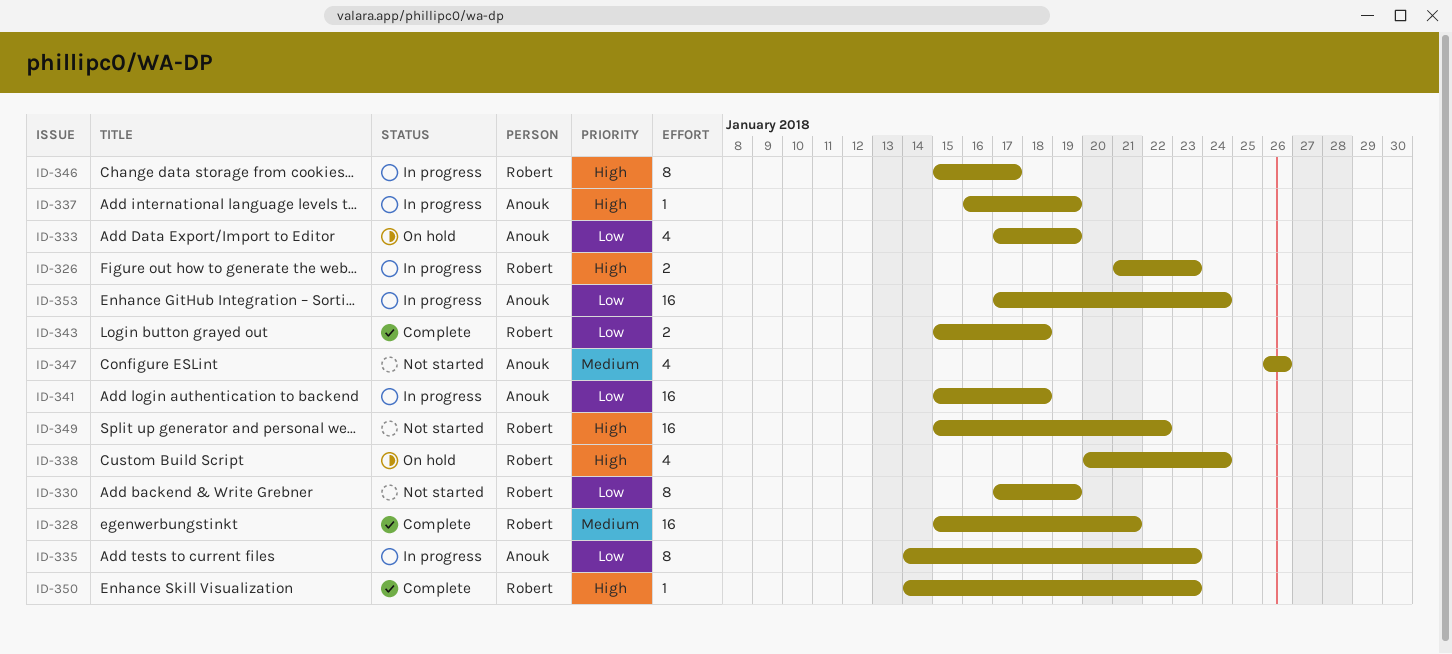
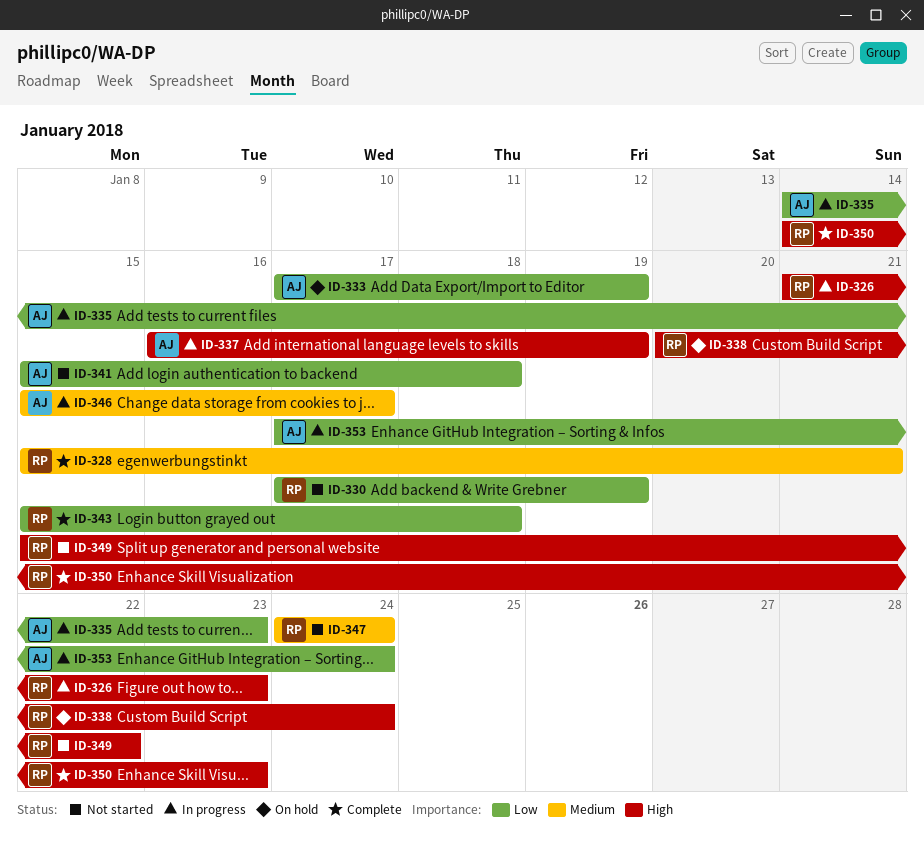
ID-341, status: In progress -> Not started
ID-346, owner: Robert -> Anouk
ID-346, priority: High -> Medium
ID-347, owner: Anouk -> Robert
ID-347, start: Jan 26 -> Jan 24
ID-347, due: Jan 26 -> Jan 24

